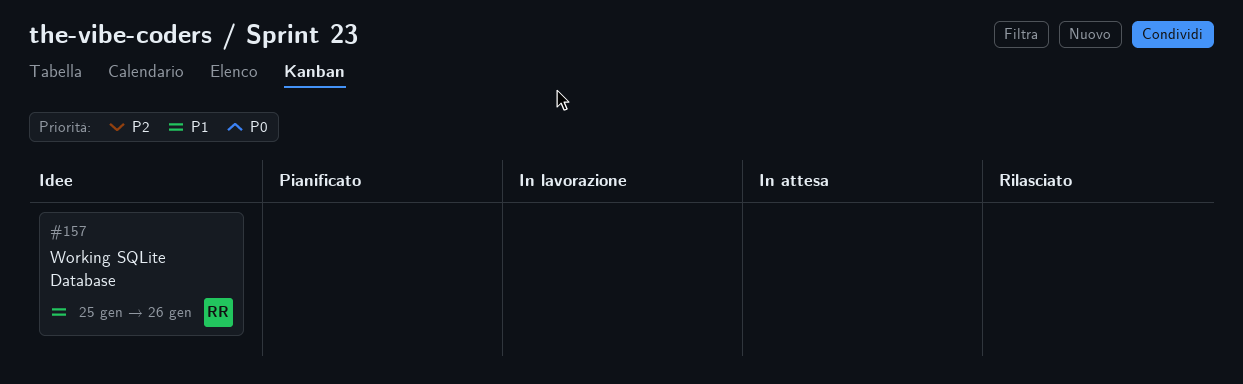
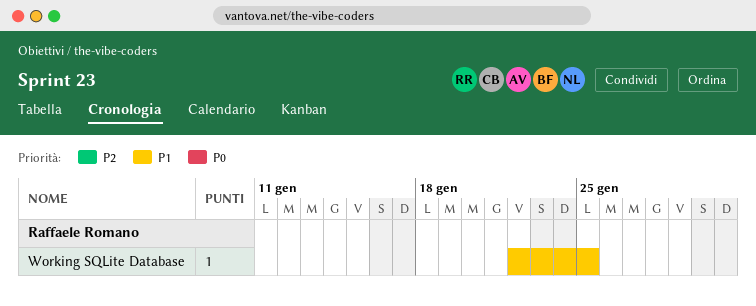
Working SQLite Database, start: Jan 25 -> Jan 22
Working SQLite Database, due: Jan 26 -> Jan 25

